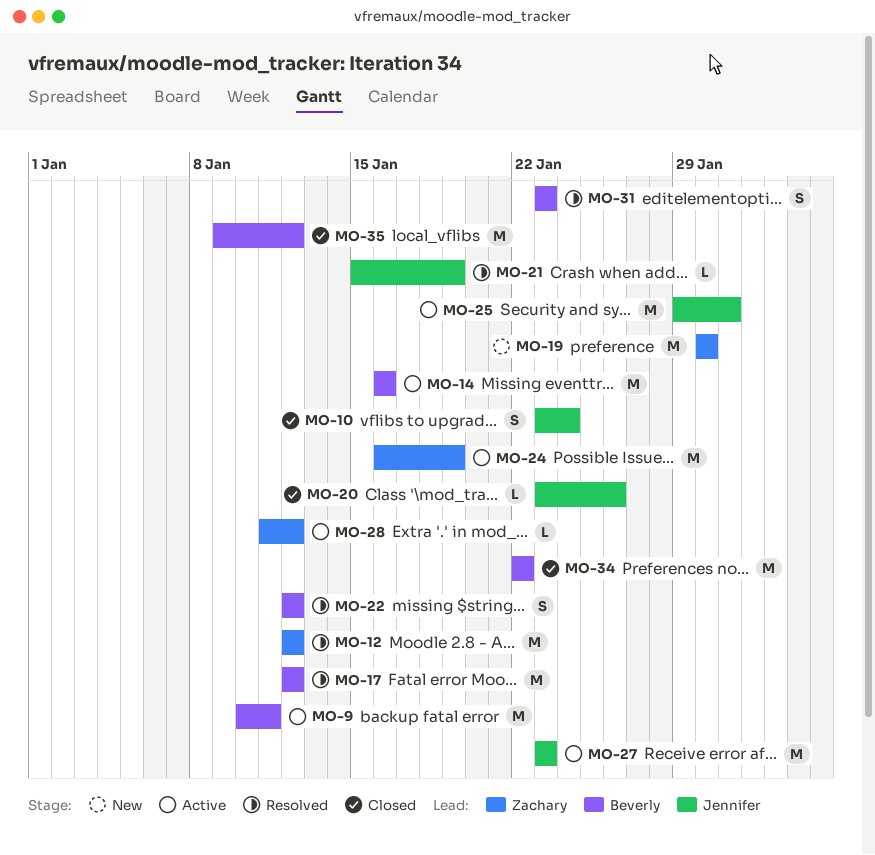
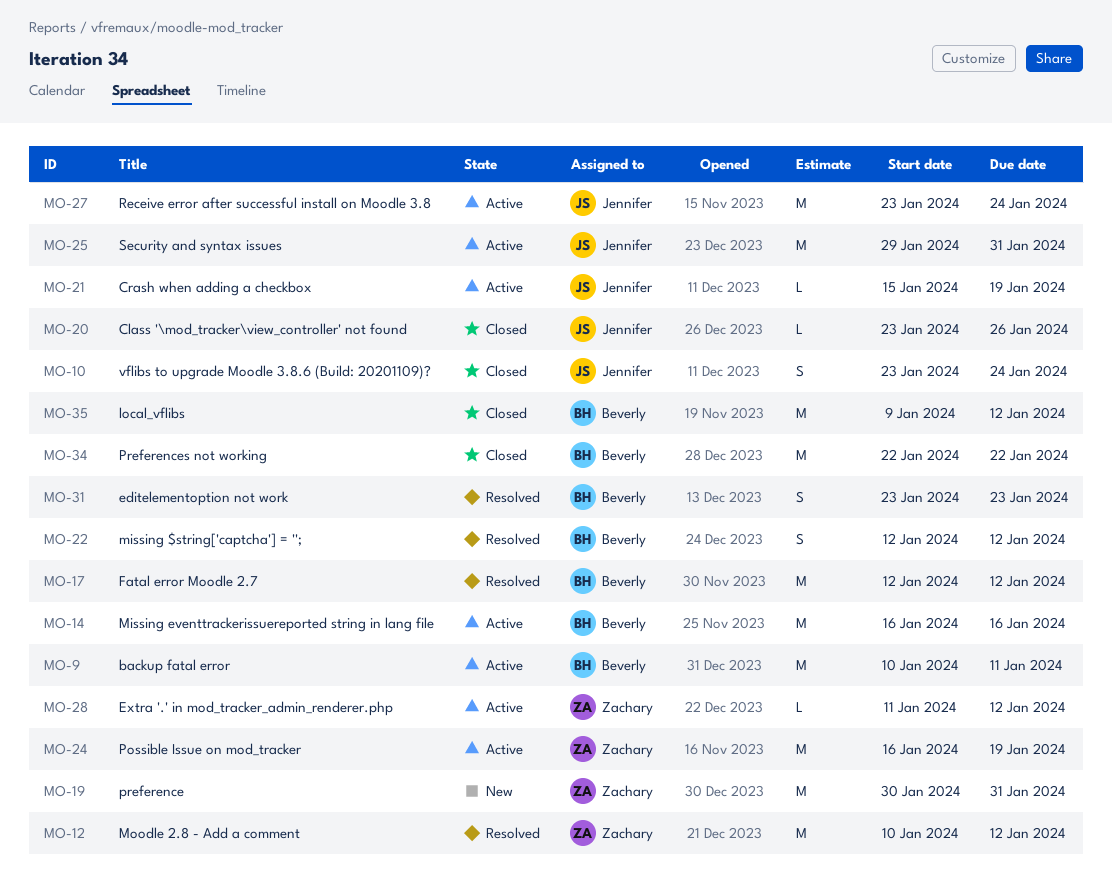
MO-12, start: Jan 12 -> Jan 10
MO-19, due: Jan 30 -> Jan 31
MO-21, status: Resolved -> Active
MO-27, due: Jan 23 -> Jan 24

